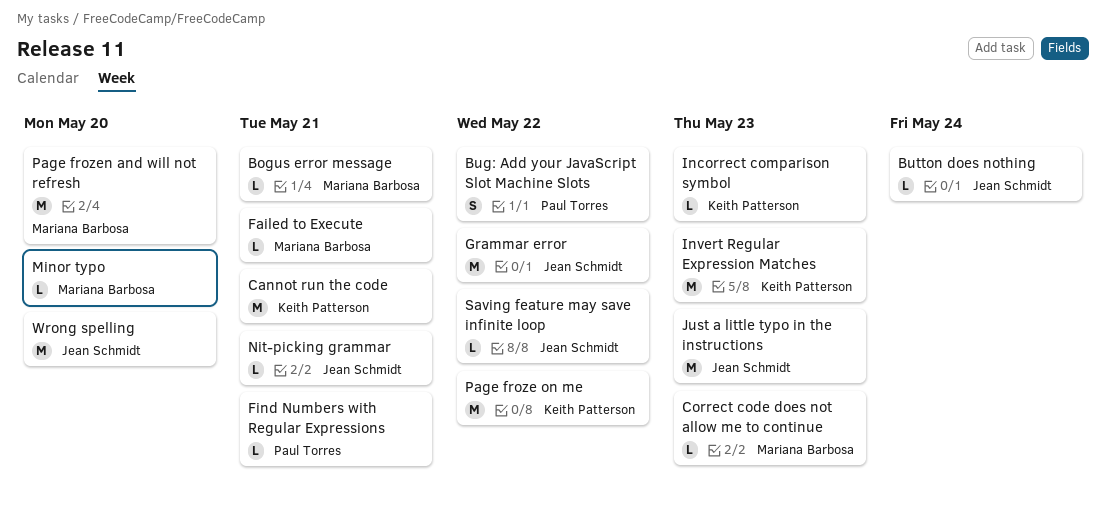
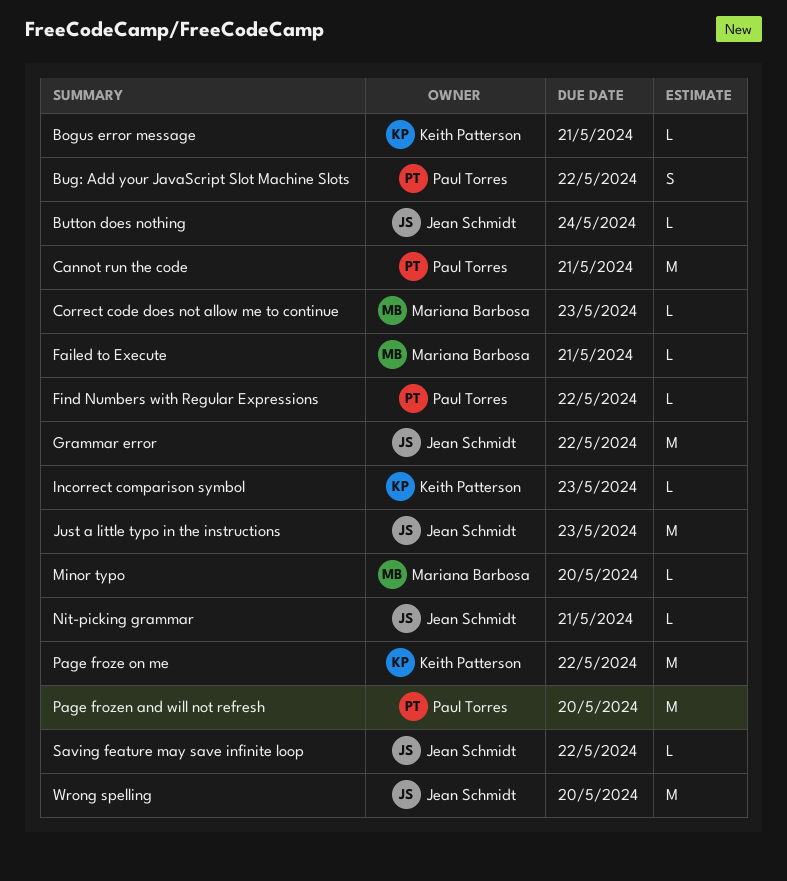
Bogus error message, owner: Mariana Barbosa -> Keith Patterson
Cannot run the code, owner: Keith Patterson -> Paul Torres
Find Numbers with Regular Expressions, due: May 21 -> May 22
Invert Regular Expression Matches: present -> none
Page frozen and will not refresh, owner: Mariana Barbosa -> Paul Torres

